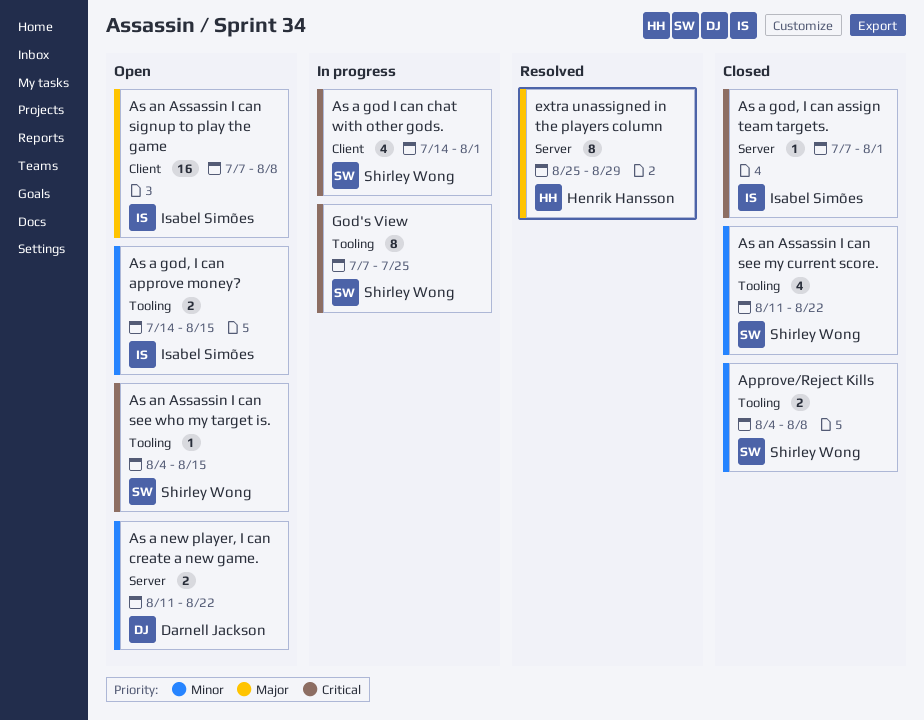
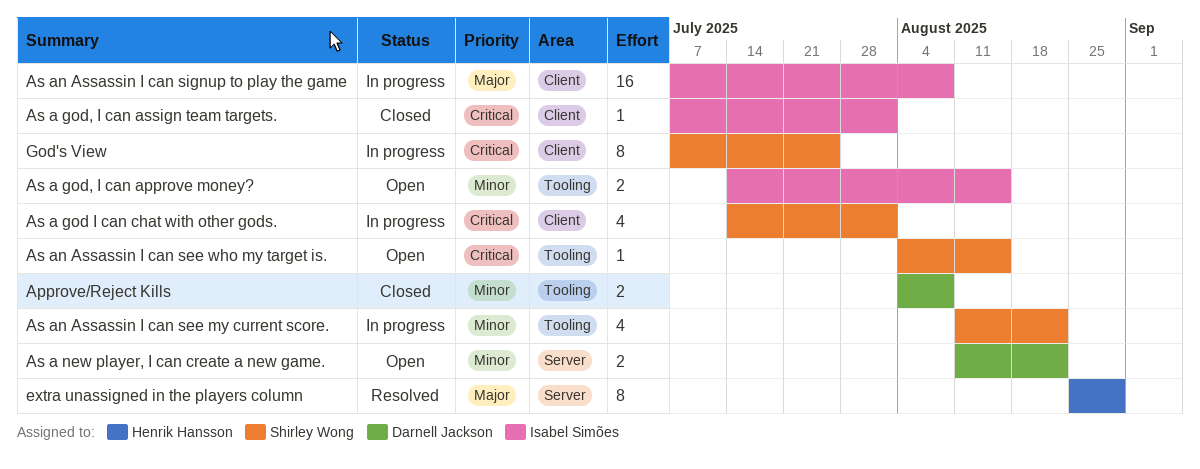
Approve/Reject Kills, owner: Shirley Wong -> Darnell Jackson
As a god, I can assign team targets., label: Server -> Client
As an Assassin I can see my current score., status: Closed -> In progress
As an Assassin I can signup to play the game, status: Open -> In progress
God's View, label: Tooling -> Client

